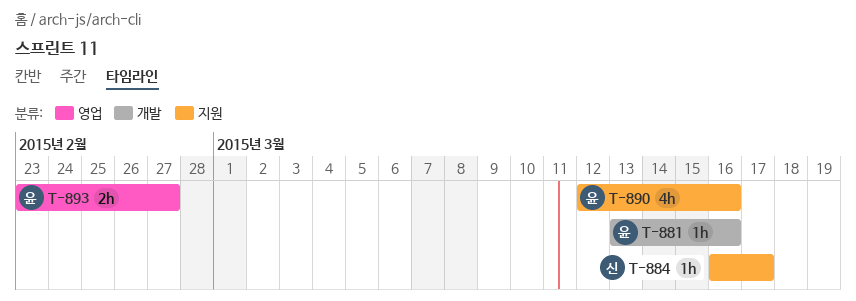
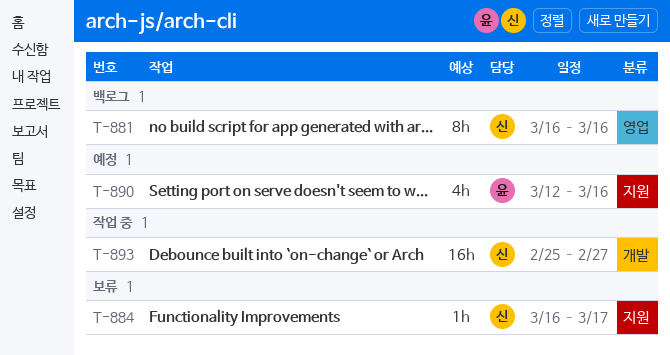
T-881, owner: 윤 -> 신
T-881, label: 개발 -> 영업
T-881, estimate: 1h -> 8h
T-881, start: Mar 13 -> Mar 16
T-893, owner: 윤 -> 신
T-893, label: 영업 -> 개발
T-893, estimate: 2h -> 16h
T-893, start: Feb 23 -> Feb 25

